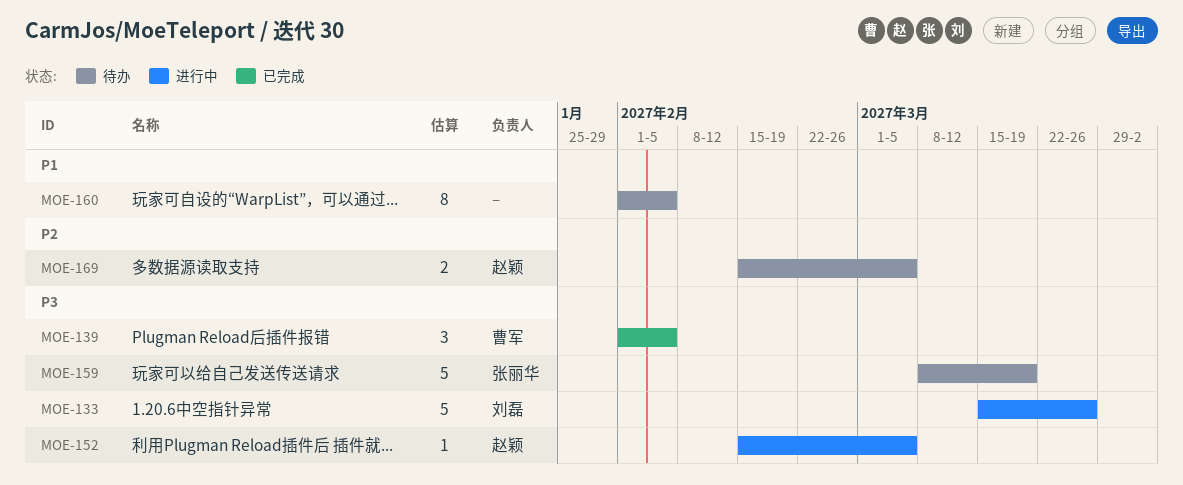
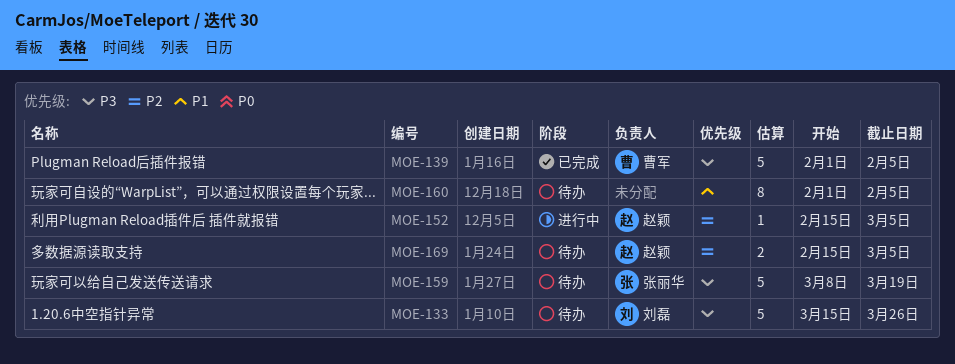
MOE-133, status: 进行中 -> 待办
MOE-139, estimate: 3 -> 5
MOE-152, priority: P3 -> P2

